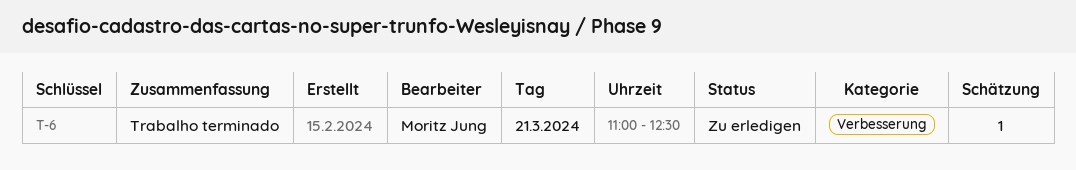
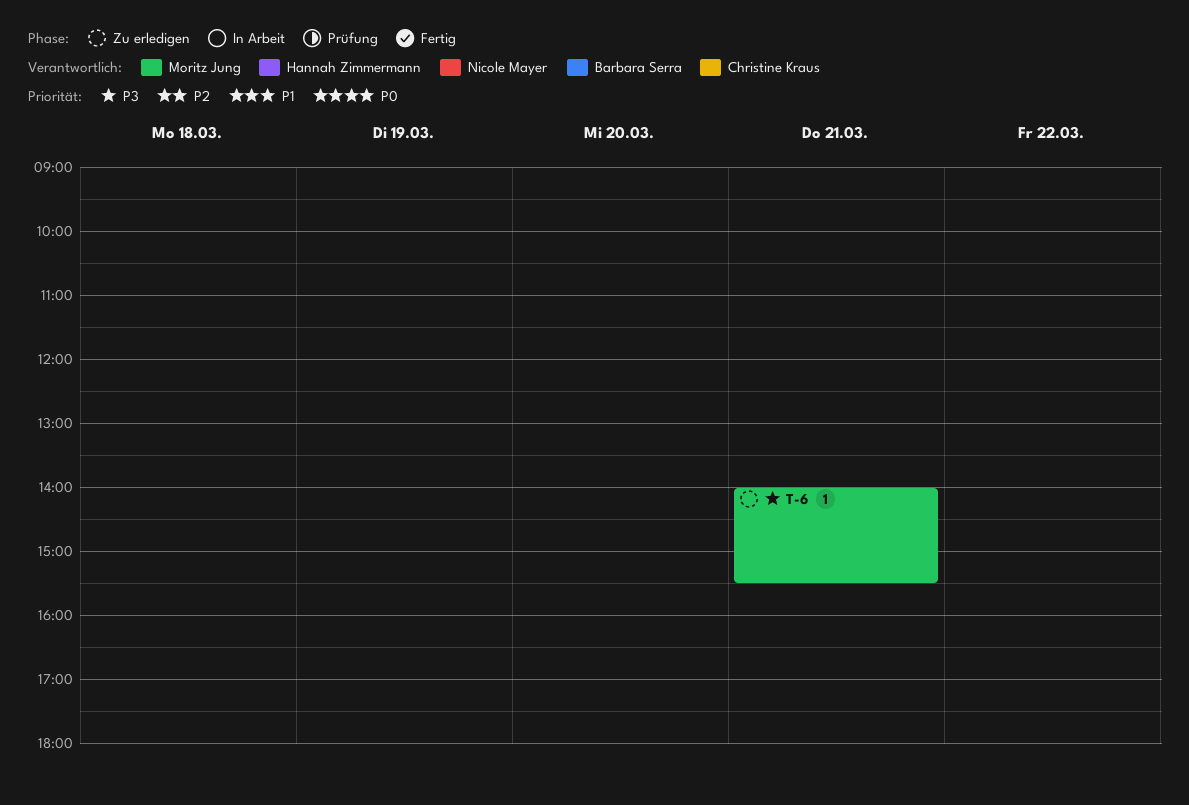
T-6, begins: 11:00 -> 14:00
T-6, ends: 12:30 -> 15:30

